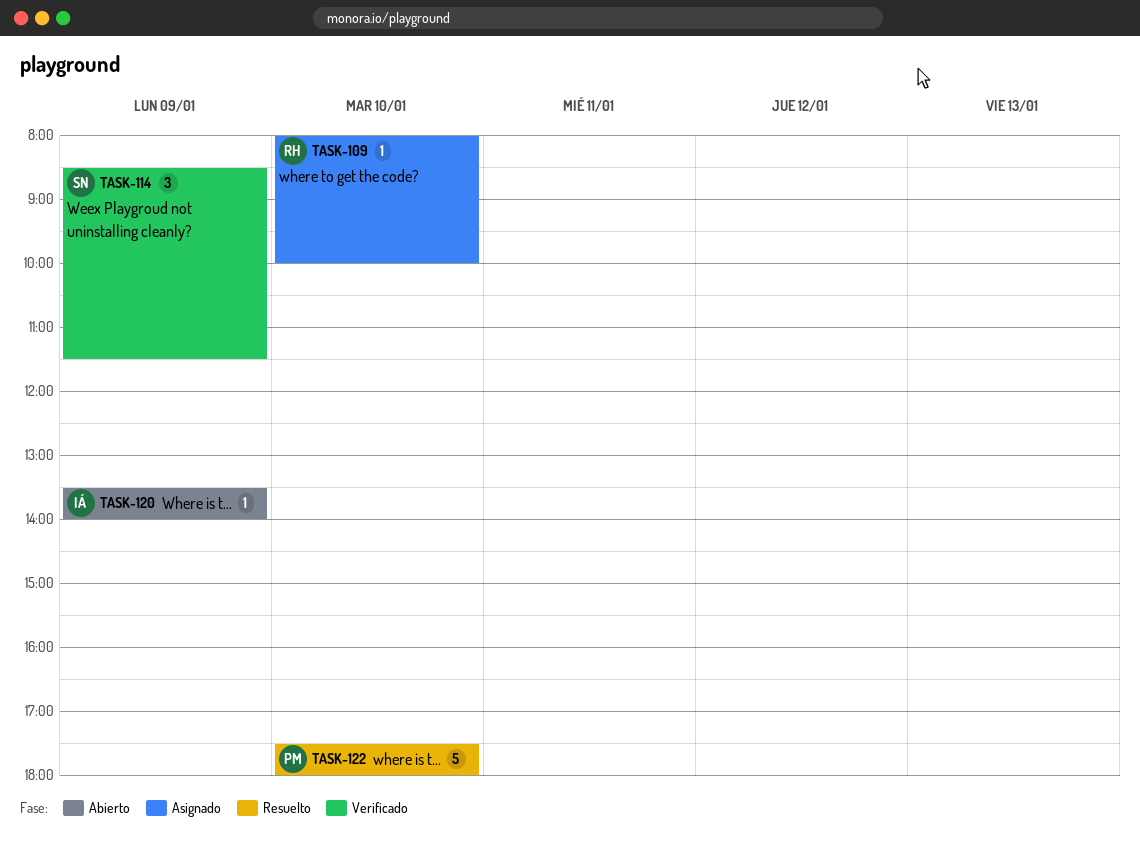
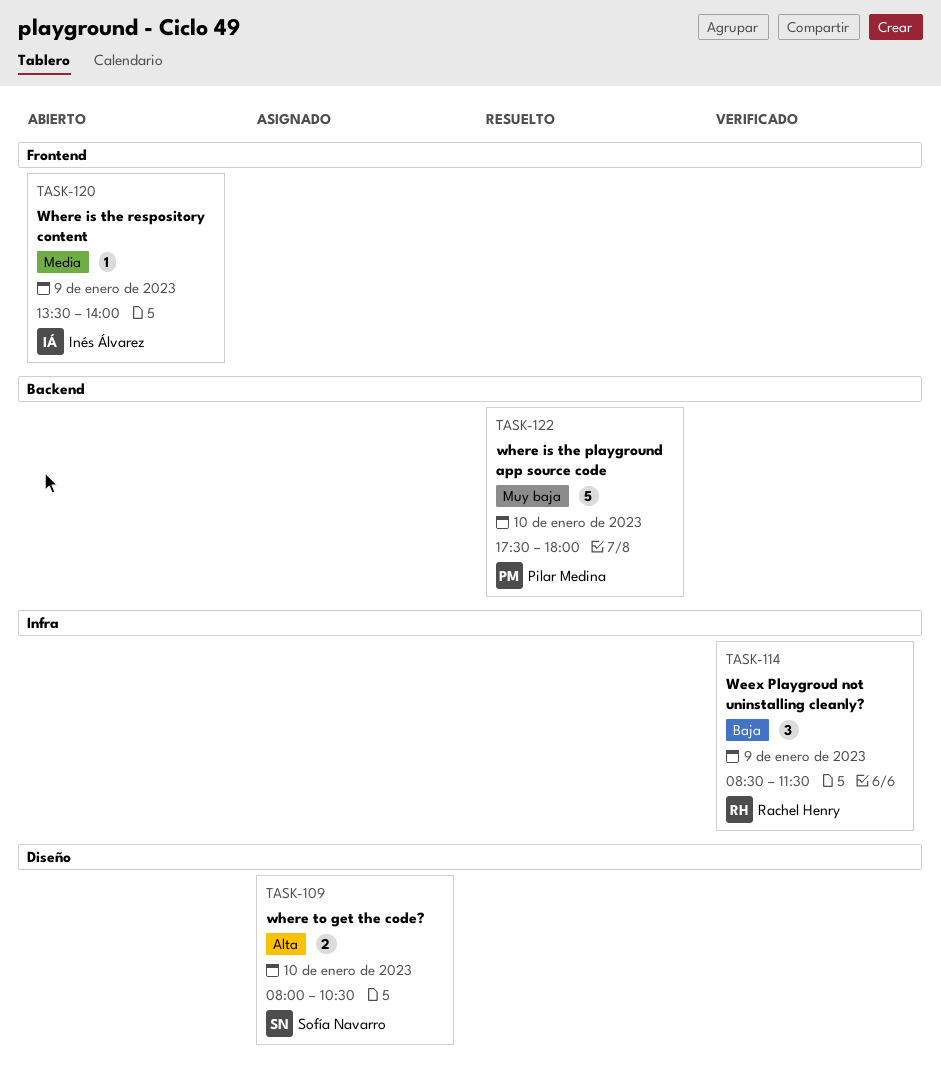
TASK-109, owner: Rachel Henry -> Sofía Navarro
TASK-109, estimate: 1 -> 2
TASK-109, ends: 10:00 -> 10:30
TASK-114, owner: Sofía Navarro -> Rachel Henry

